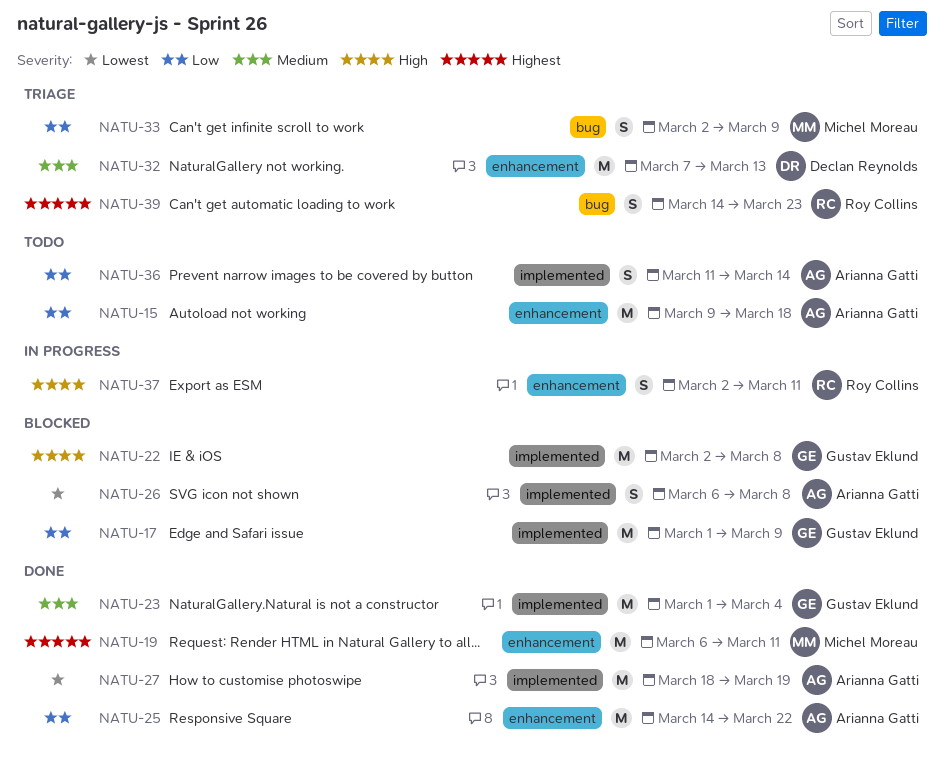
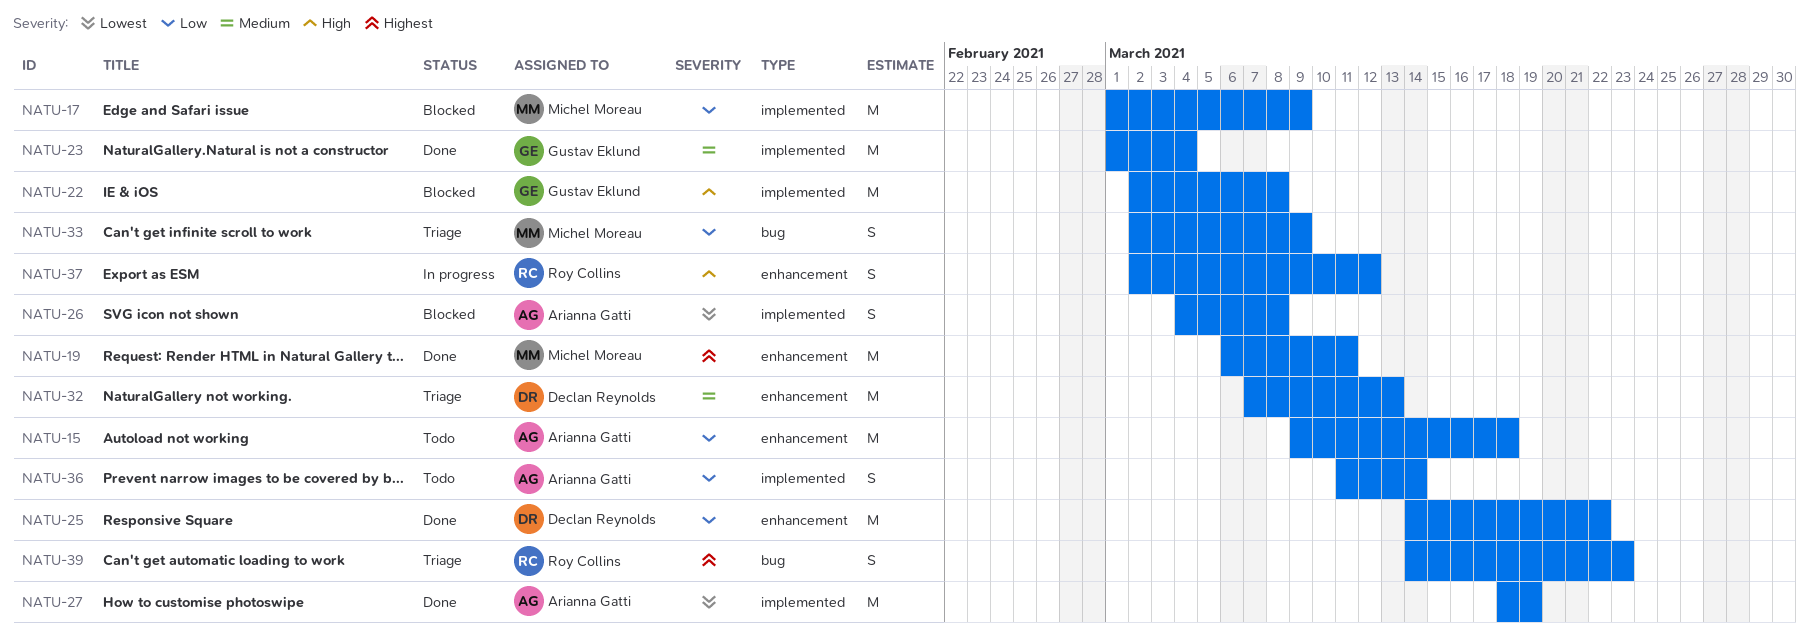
NATU-17, owner: Gustav Eklund -> Michel Moreau
NATU-25, owner: Arianna Gatti -> Declan Reynolds
NATU-26, start: Mar 6 -> Mar 4
NATU-37, due: Mar 11 -> Mar 12

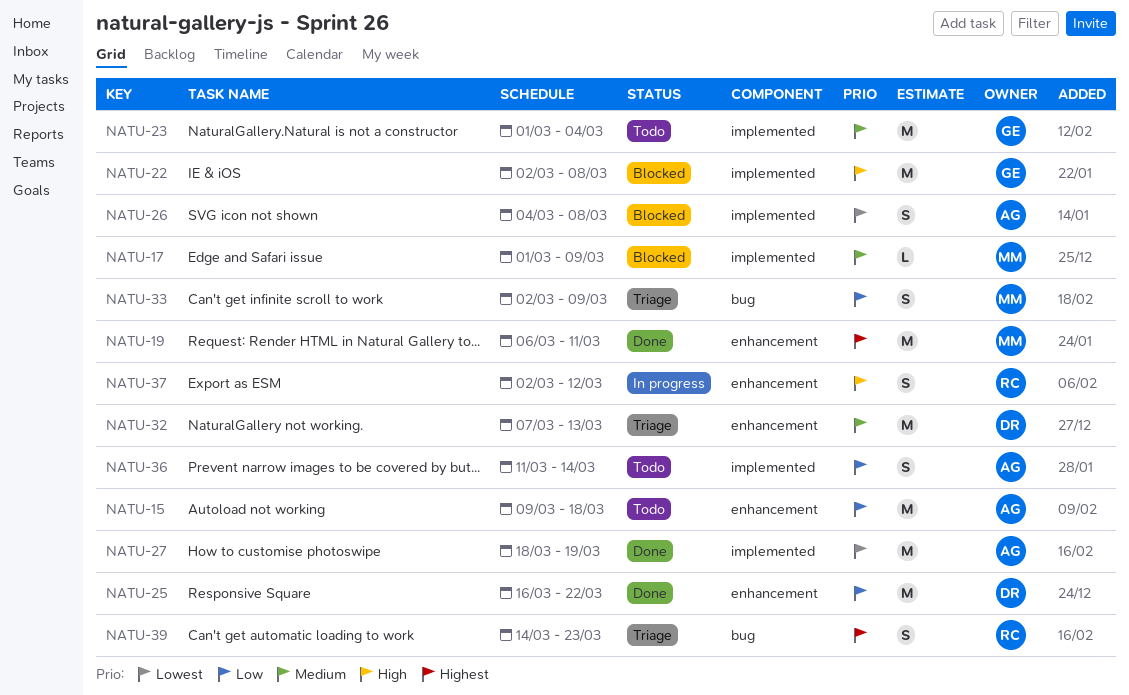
NATU-17, priority: Low -> Medium
NATU-17, estimate: M -> L
NATU-23, status: Done -> Todo
NATU-25, start: Mar 14 -> Mar 16

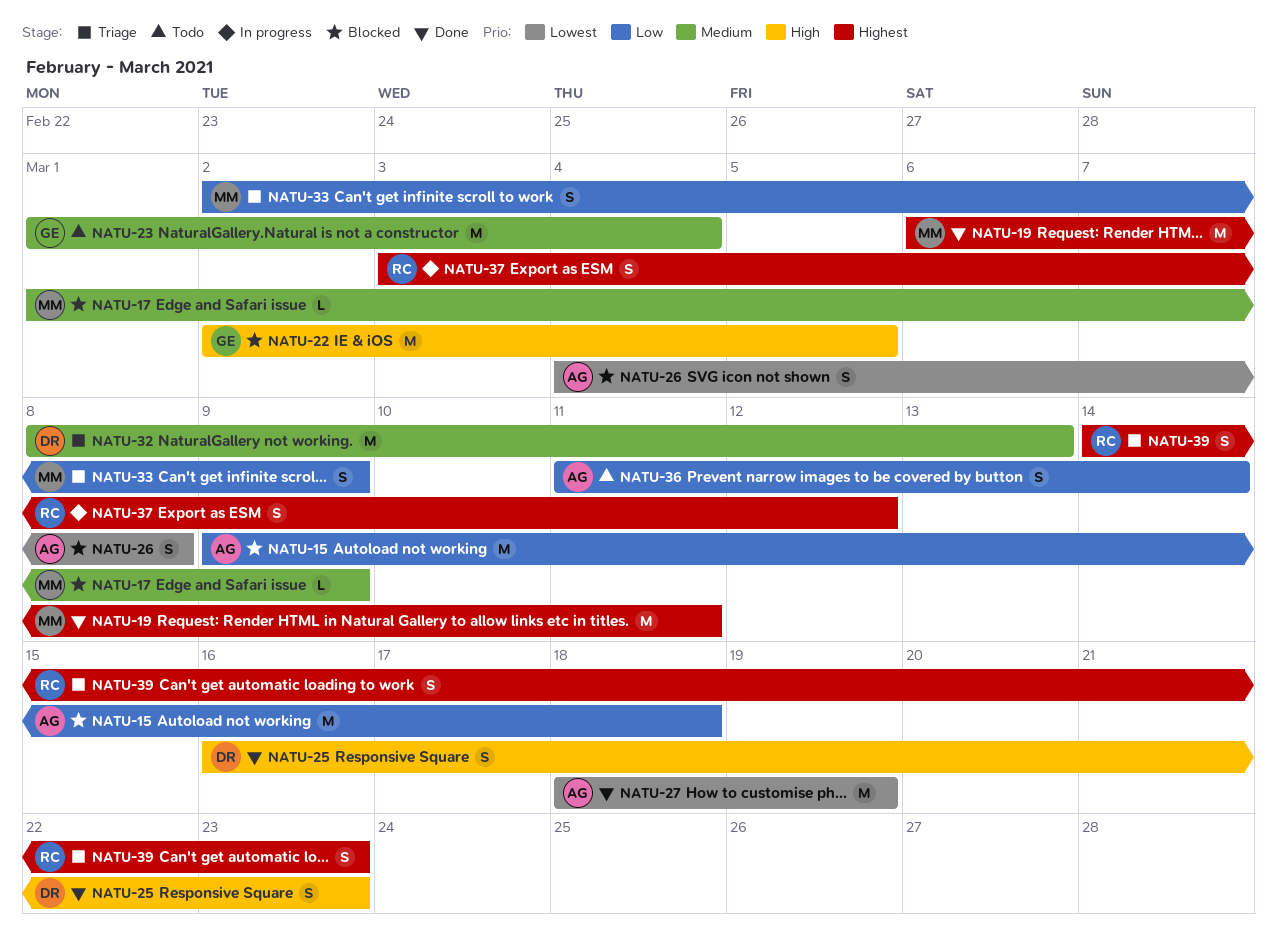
NATU-15, status: Todo -> Blocked
NATU-22, due: Mar 8 -> Mar 5
NATU-25, priority: Low -> High
NATU-25, estimate: M -> S
NATU-25, due: Mar 22 -> Mar 23
NATU-32, start: Mar 7 -> Mar 8
NATU-37, priority: High -> Highest
NATU-37, start: Mar 2 -> Mar 3

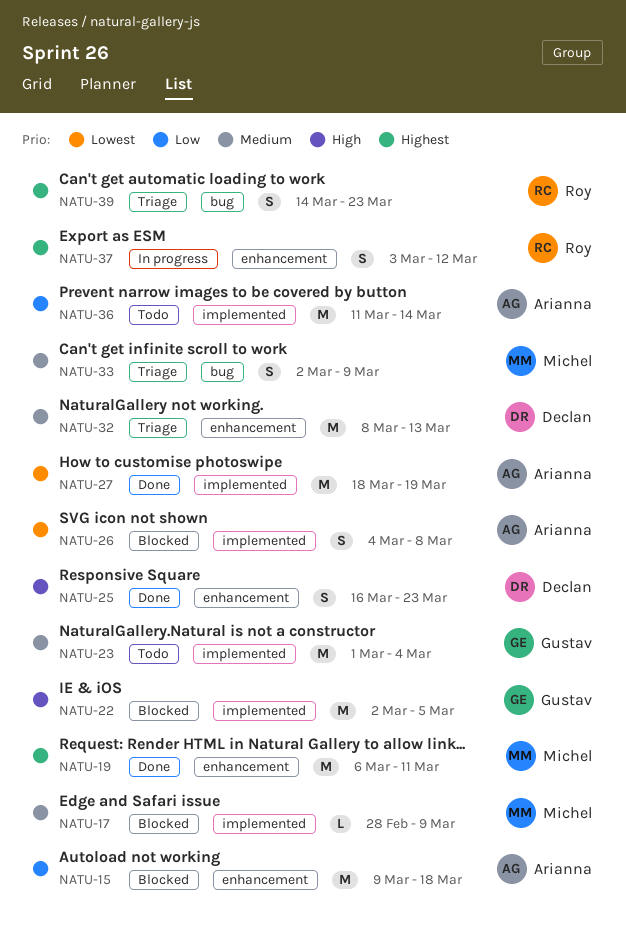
NATU-17, start: Mar 1 -> Feb 28
NATU-33, priority: Low -> Medium
NATU-36, estimate: S -> M

